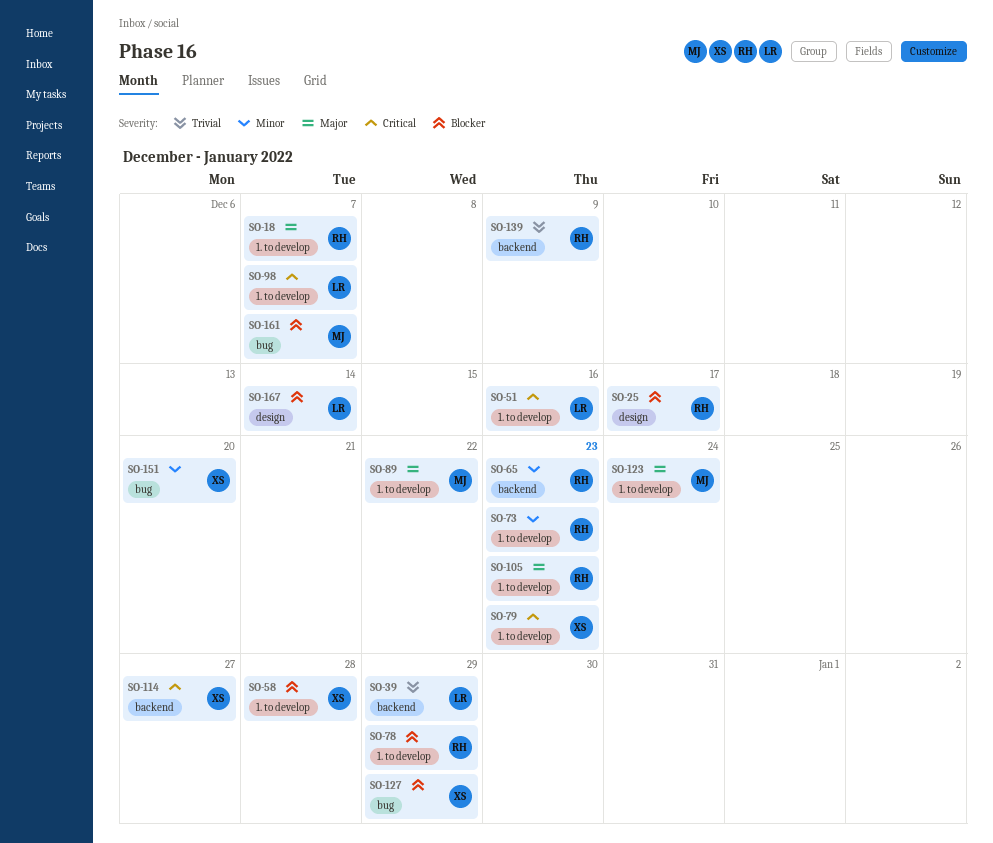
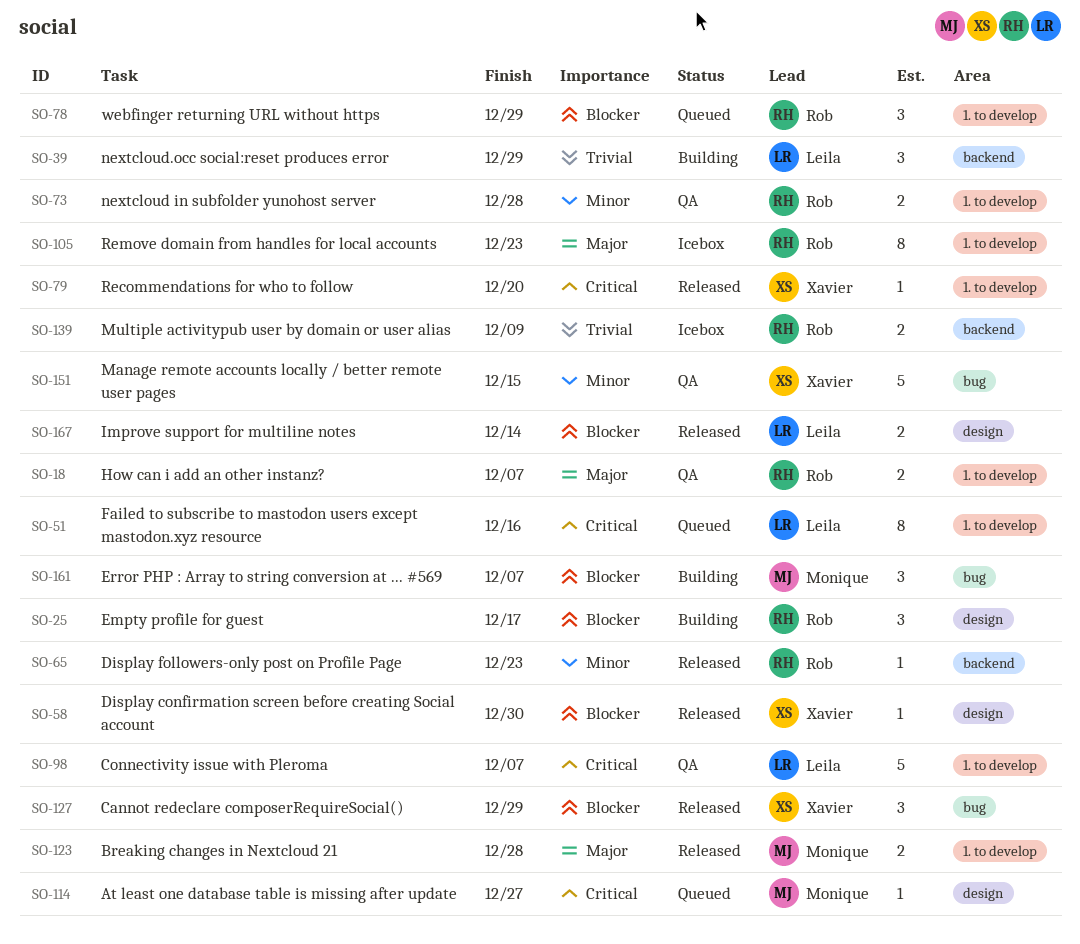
SO-58, label: 1. to develop -> design
SO-58, due: Dec 28 -> Dec 30
SO-73, due: Dec 23 -> Dec 28
SO-79, due: Dec 23 -> Dec 20
SO-89: present -> none
SO-114, owner: Xavier -> Monique
SO-114, label: backend -> design
SO-123, due: Dec 24 -> Dec 28
SO-151, due: Dec 20 -> Dec 15

